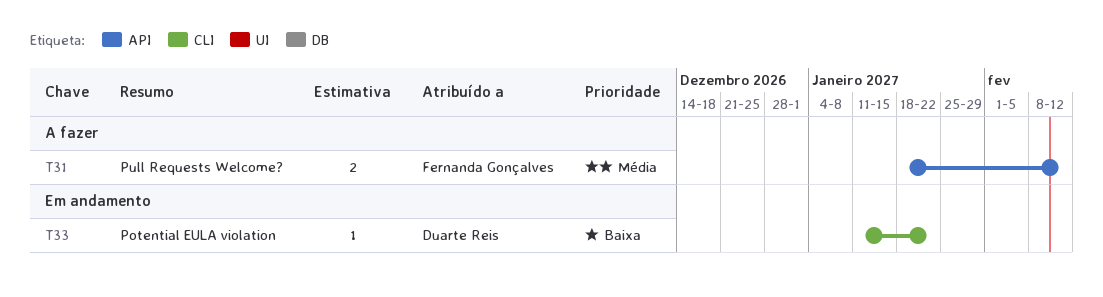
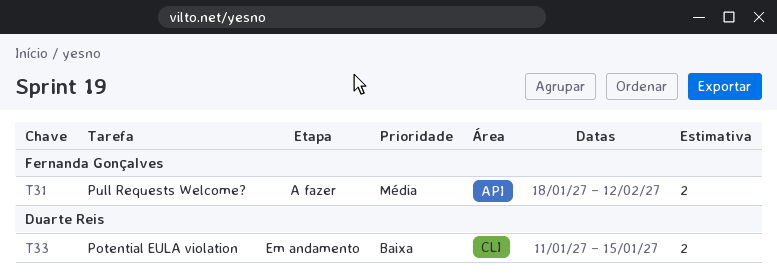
T33, estimate: 1 -> 2
T33, due: Jan 22 -> Jan 15

